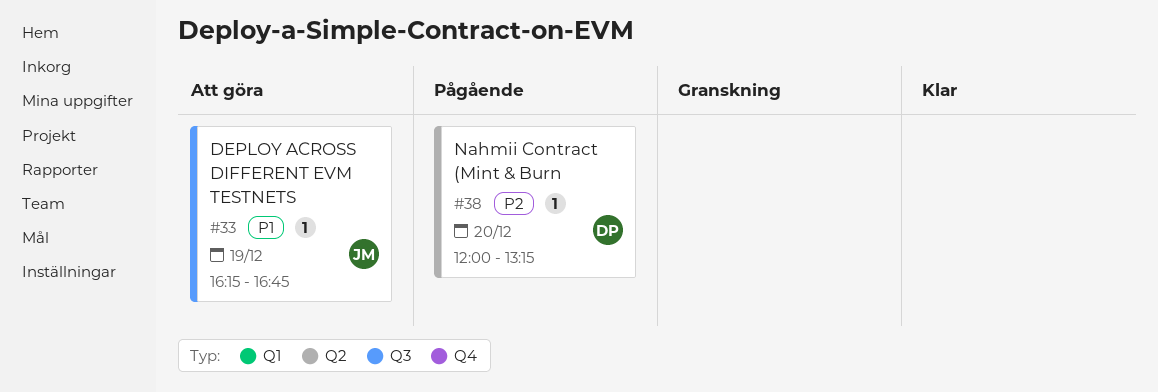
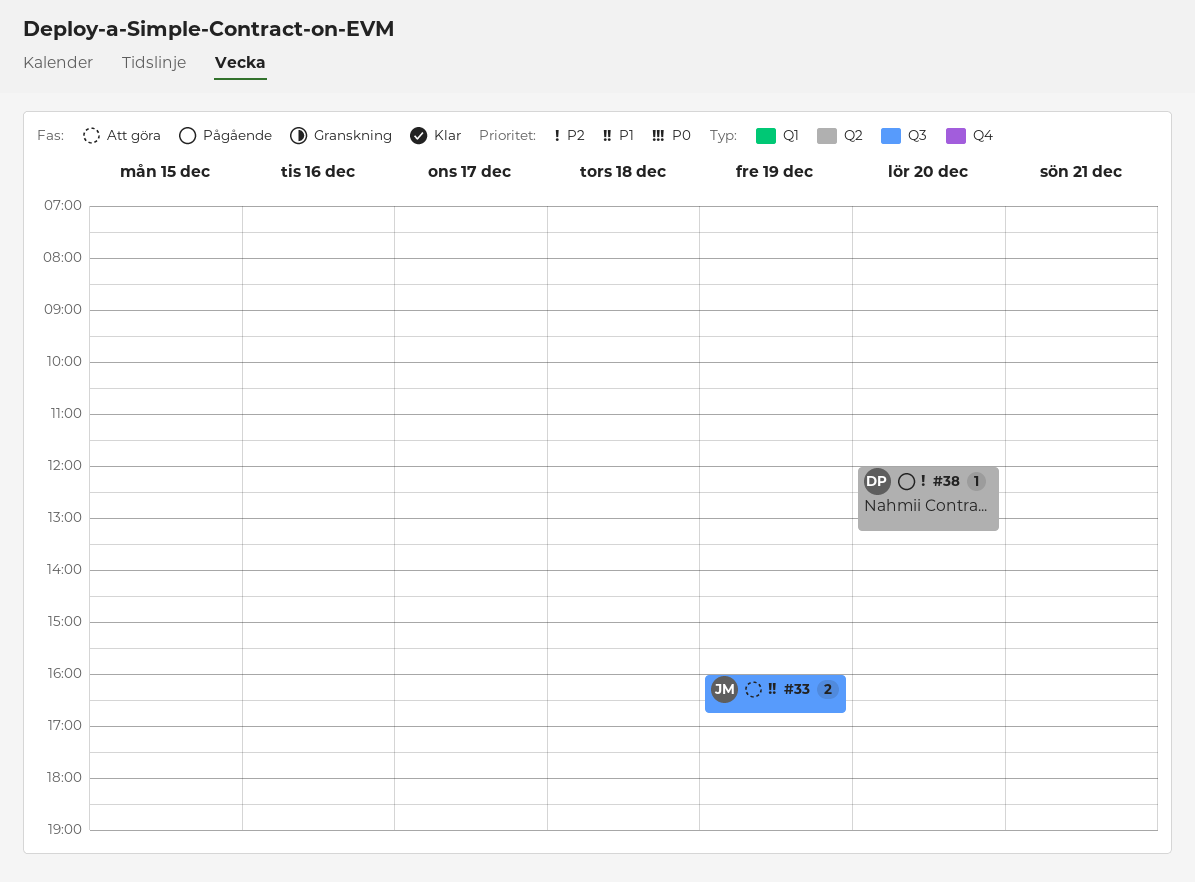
#33, estimate: 1 -> 2
#33, begins: 16:15 -> 16:00

